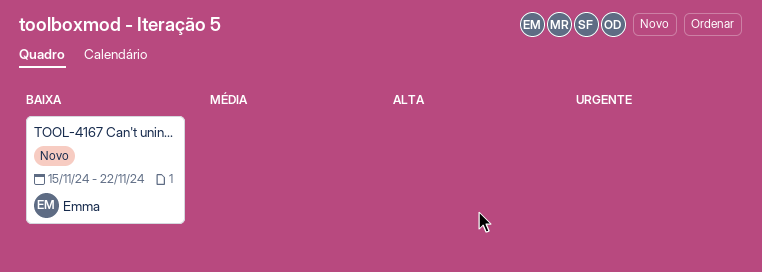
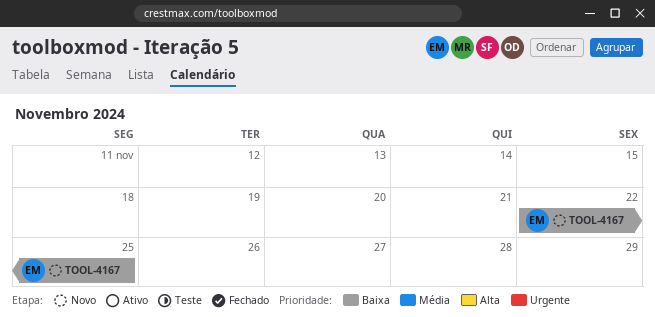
TOOL-4167, start: Nov 15 -> Nov 22
TOOL-4167, due: Nov 22 -> Nov 25

